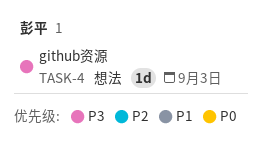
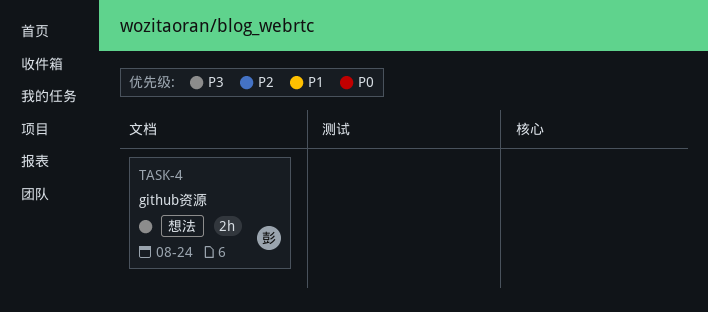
TASK-4, estimate: 1d -> 2h
TASK-4, due: Sep 3 -> Aug 24

